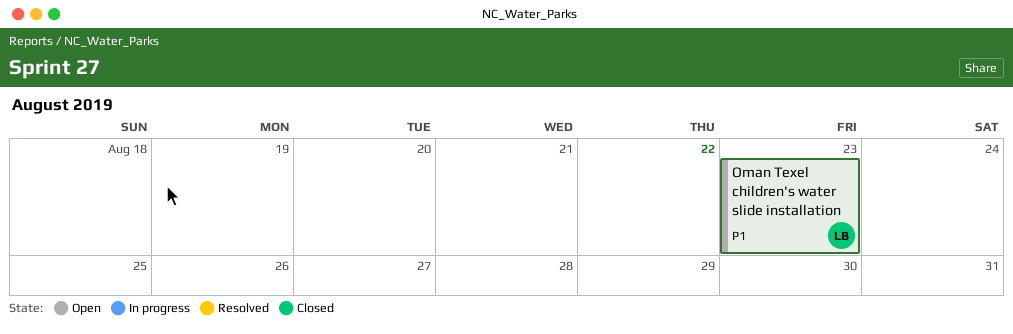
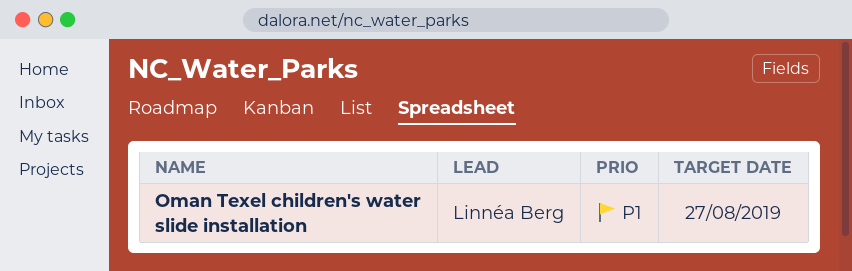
Oman Texel children's water slide installation, due: Aug 23 -> Aug 27

